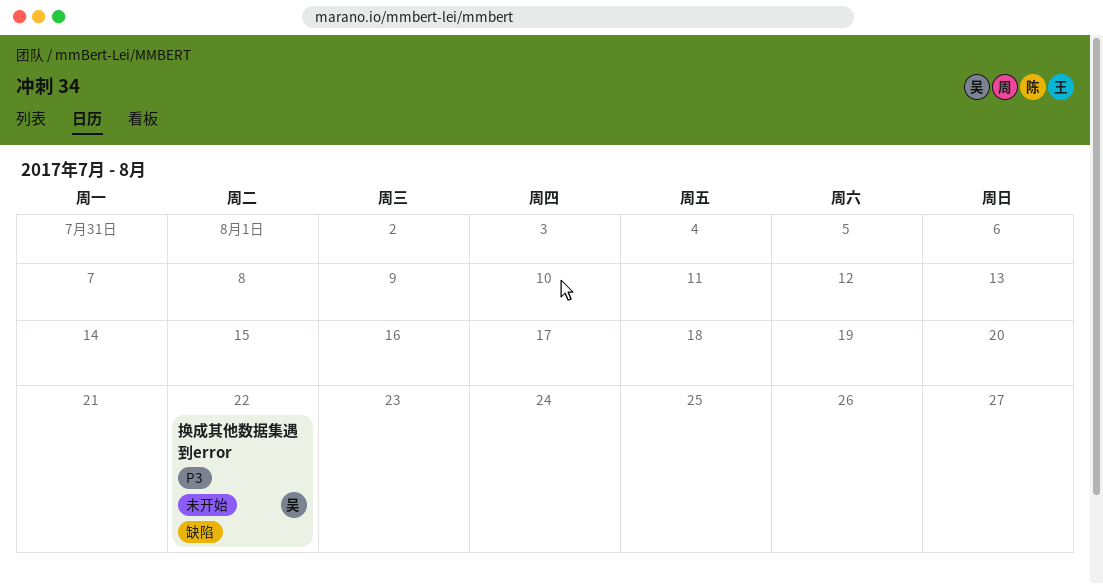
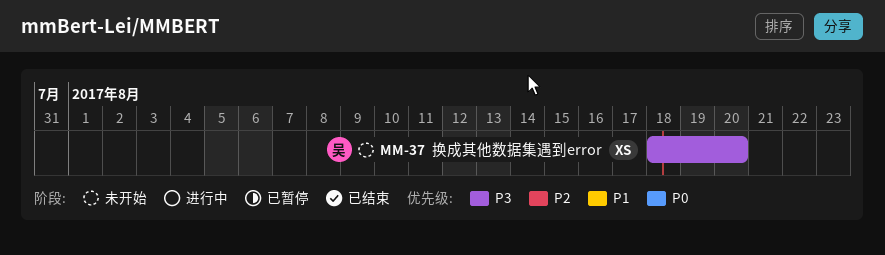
换成其他数据集遇到error, due: Aug 22 -> Aug 20

